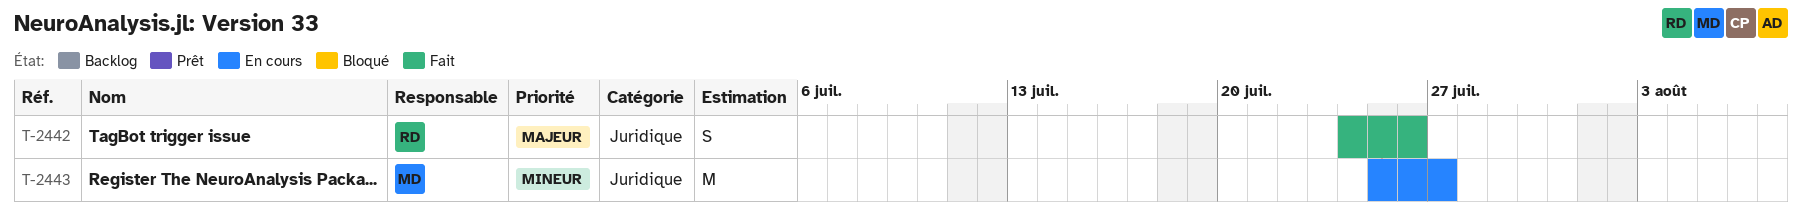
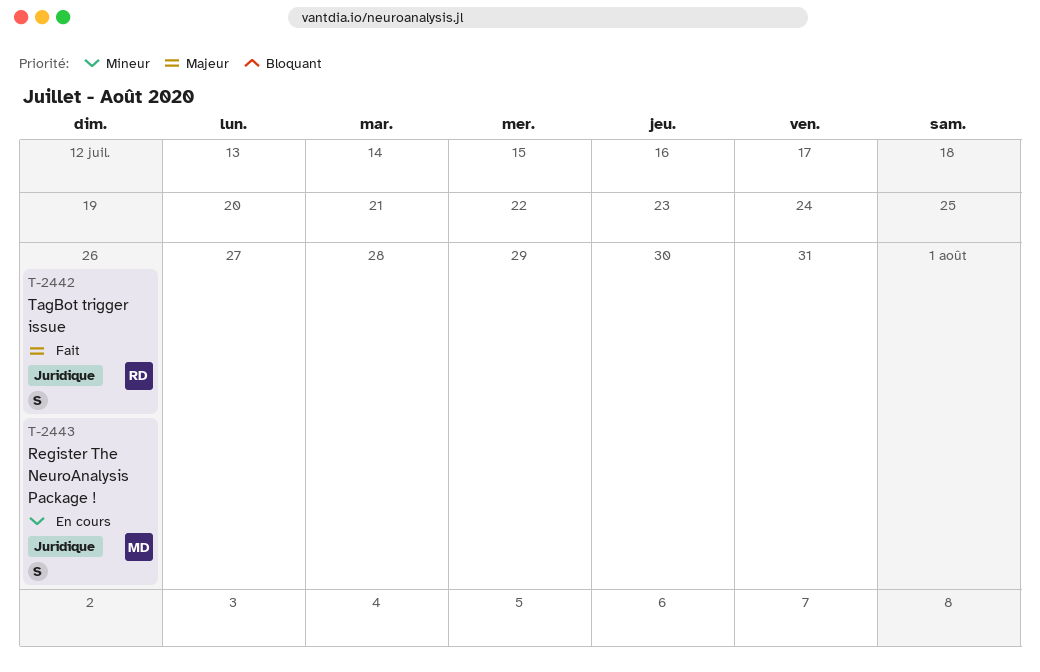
T-2443, estimate: M -> S
T-2443, due: Jul 27 -> Jul 26

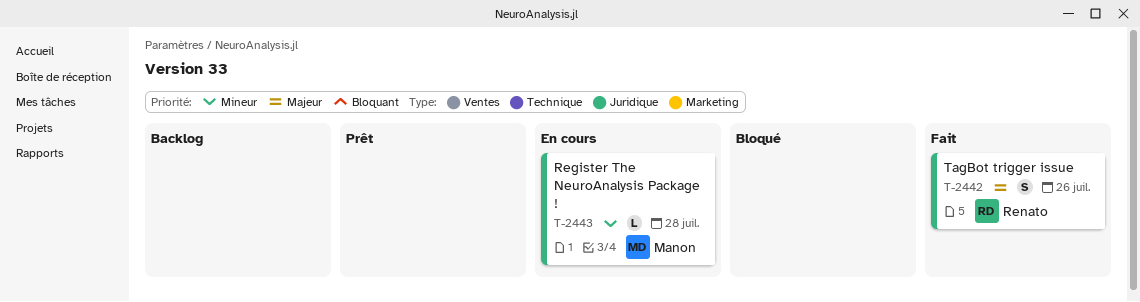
T-2443, estimate: S -> L
T-2443, due: Jul 26 -> Jul 28

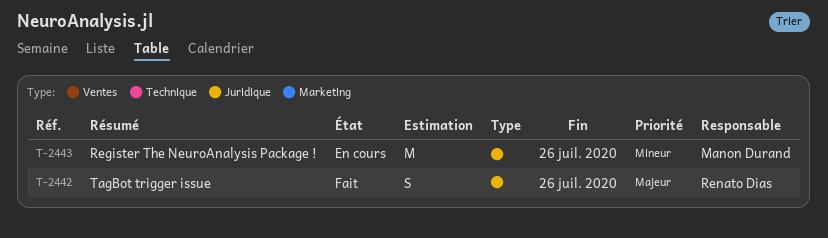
T-2443, estimate: L -> M
T-2443, due: Jul 28 -> Jul 26

